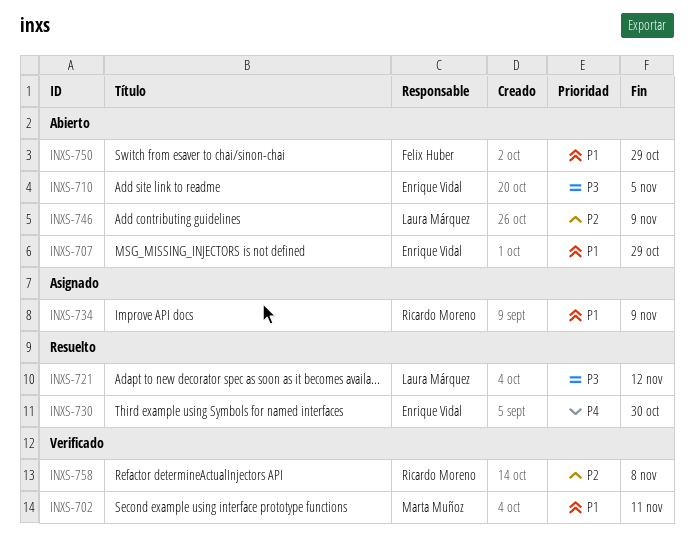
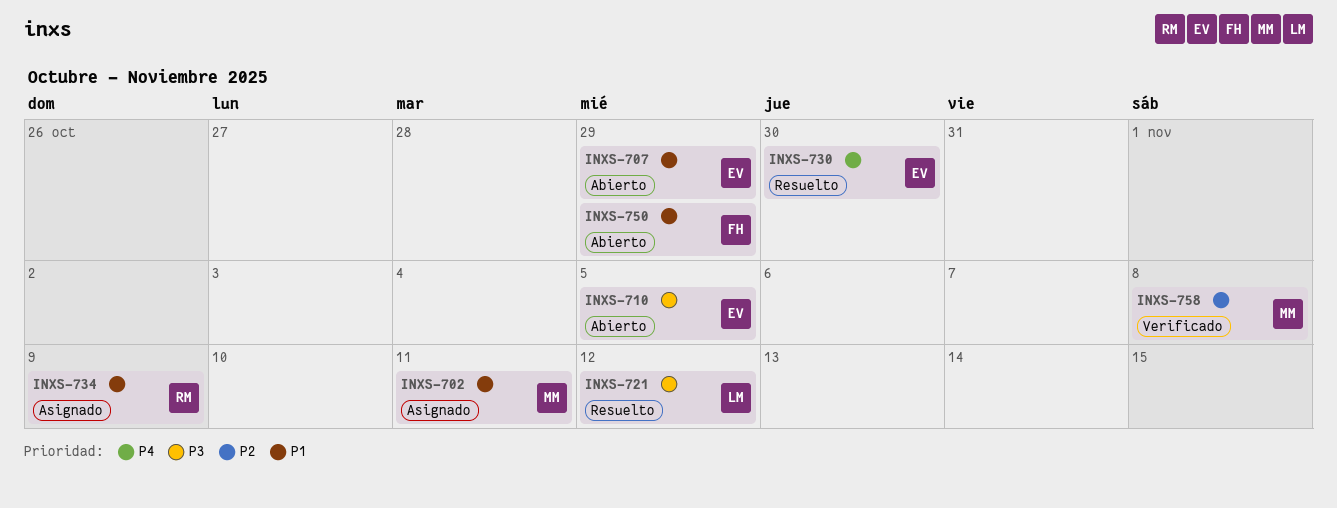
INXS-702, status: Verificado -> Asignado
INXS-746: present -> none
INXS-758, owner: Ricardo Moreno -> Marta Muñoz

